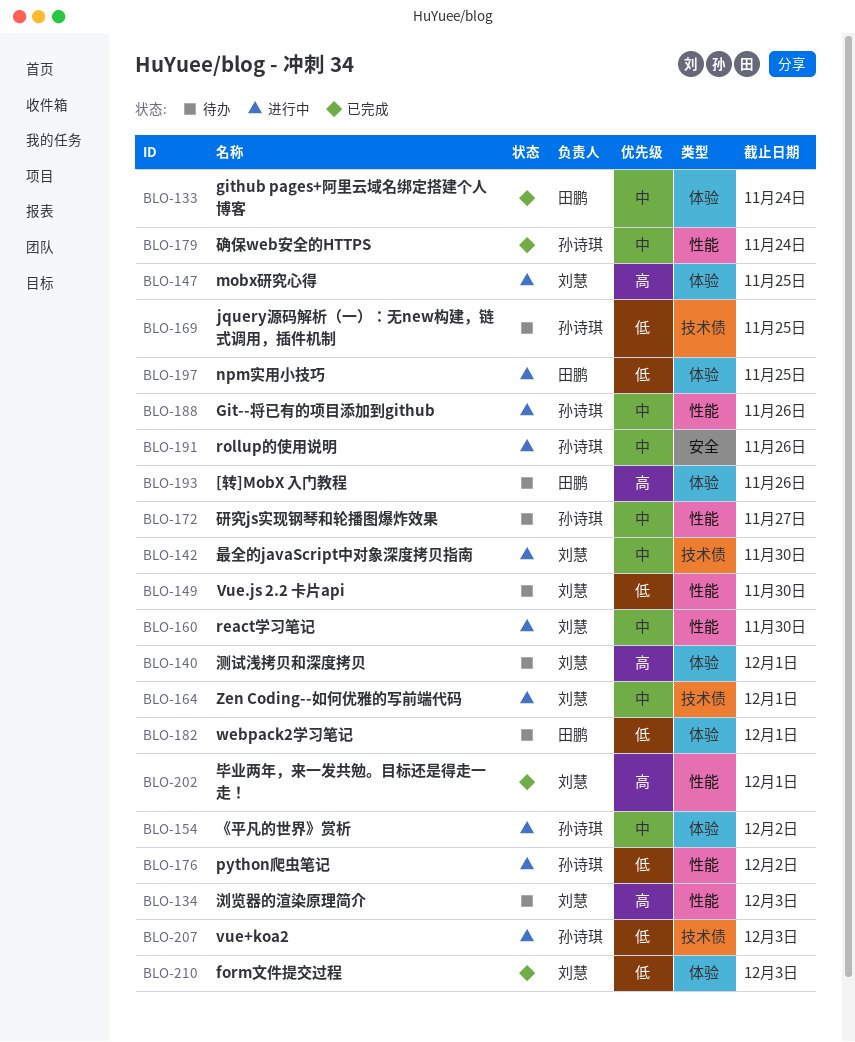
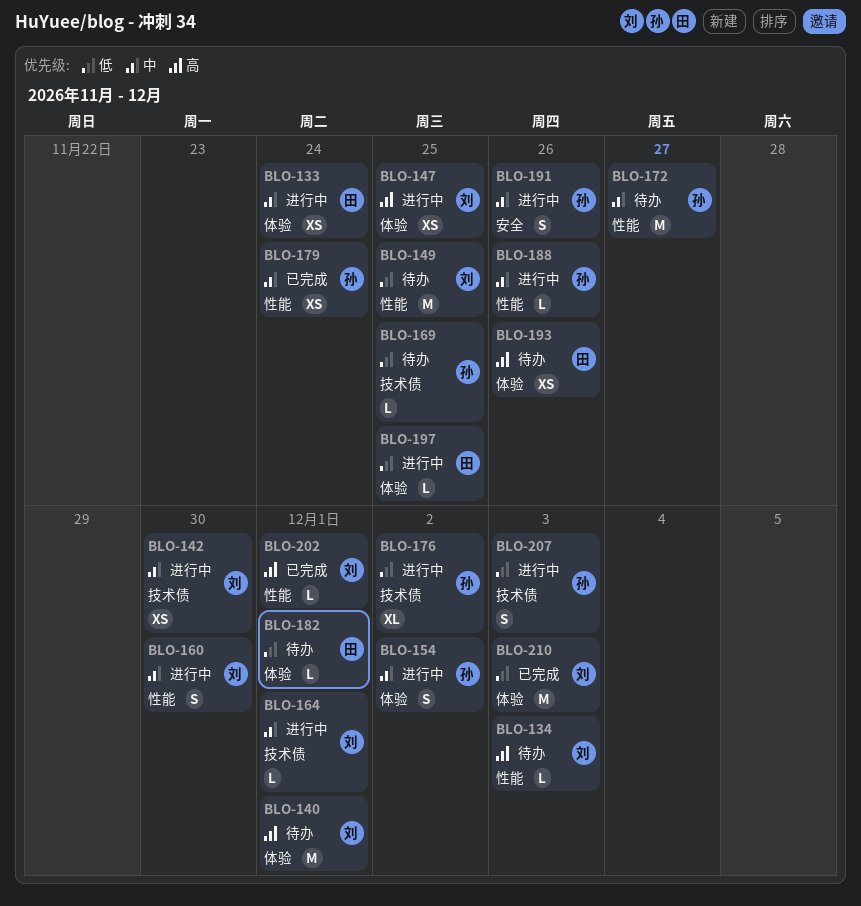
BLO-133, status: 已完成 -> 进行中
BLO-149, due: Nov 30 -> Nov 25
BLO-176, label: 性能 -> 技术债

